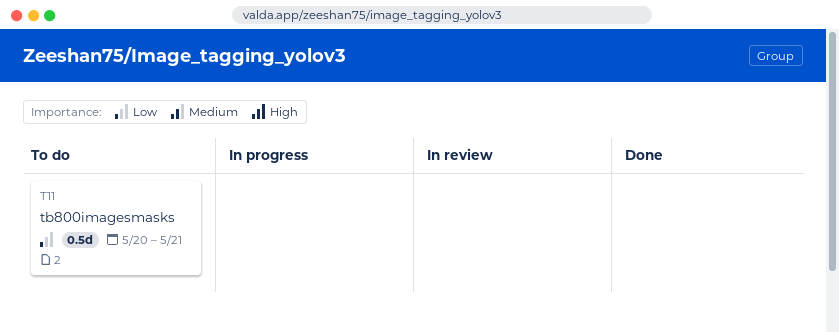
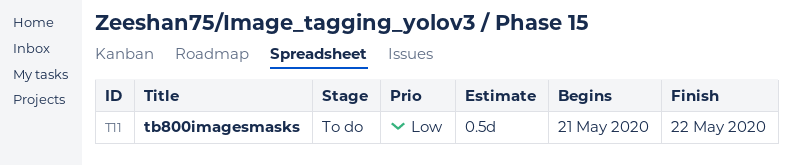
T11, start: May 20 -> May 21
T11, due: May 21 -> May 22

